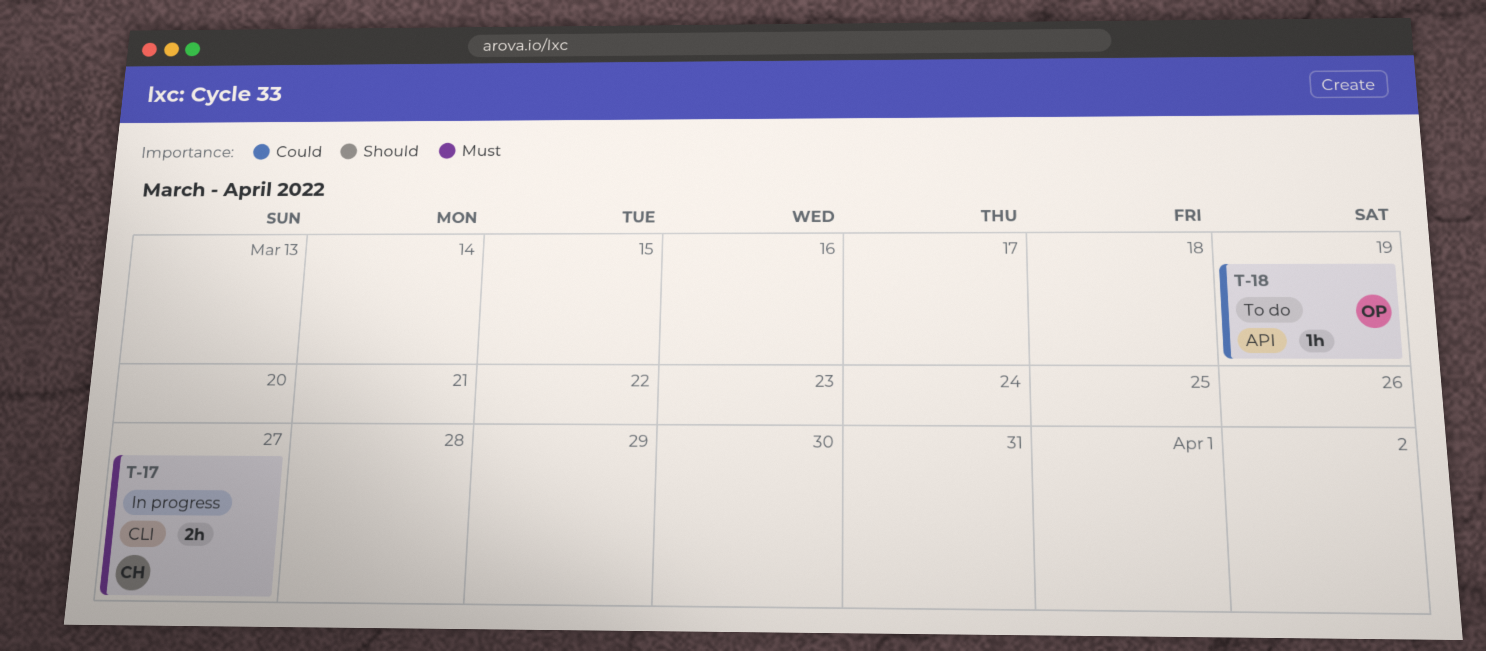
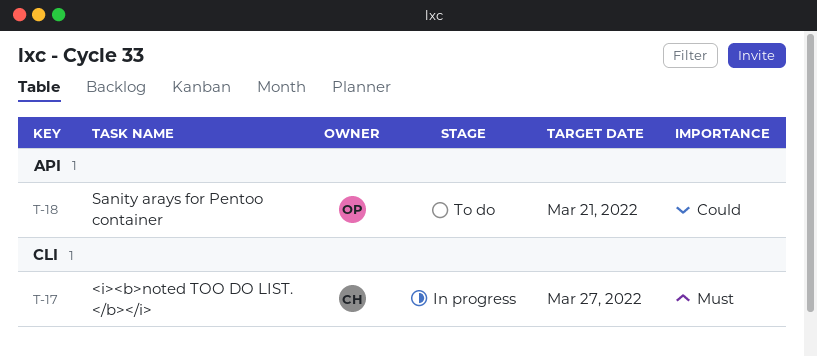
T-18, due: Mar 19 -> Mar 21

